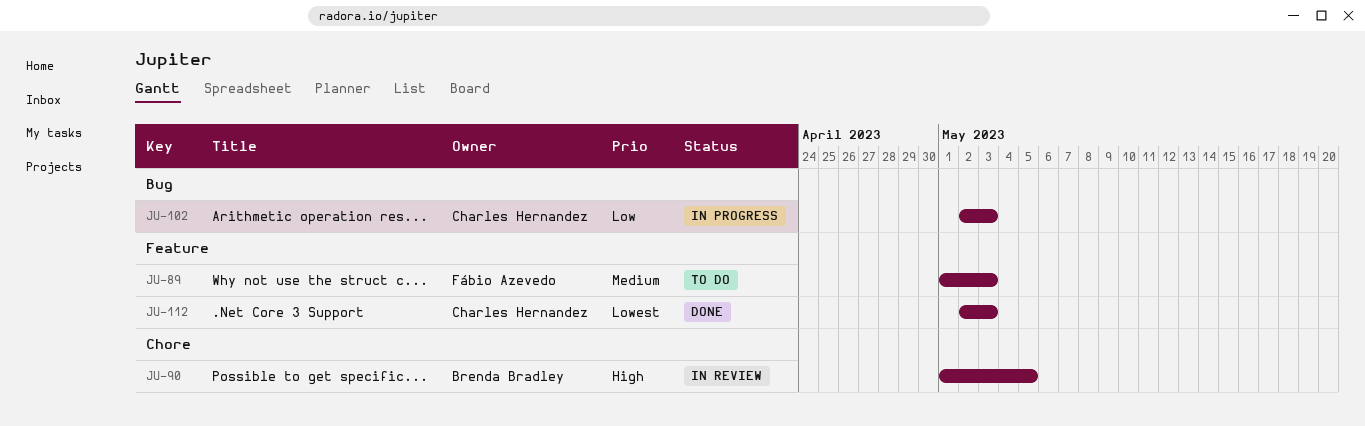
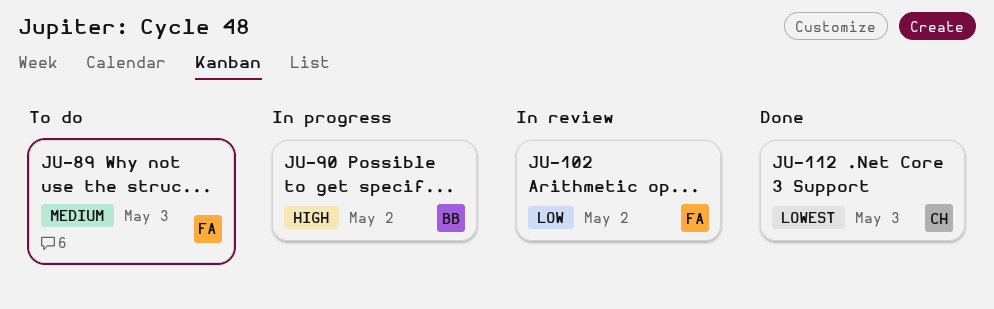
JU-90, status: In review -> In progress
JU-90, due: May 5 -> May 2
JU-102, status: In progress -> In review
JU-102, owner: Charles Hernandez -> Fábio Azevedo
JU-102, due: May 3 -> May 2

